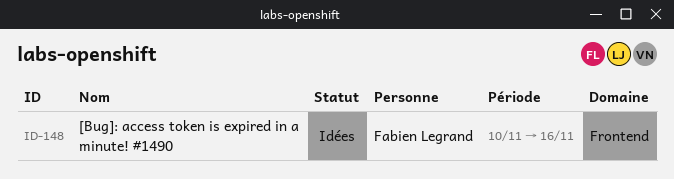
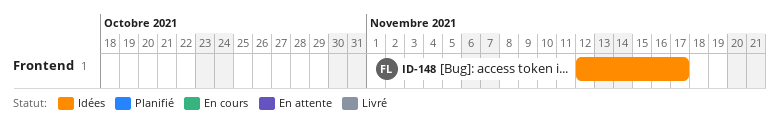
ID-148, start: Nov 10 -> Nov 12
ID-148, due: Nov 16 -> Nov 17

